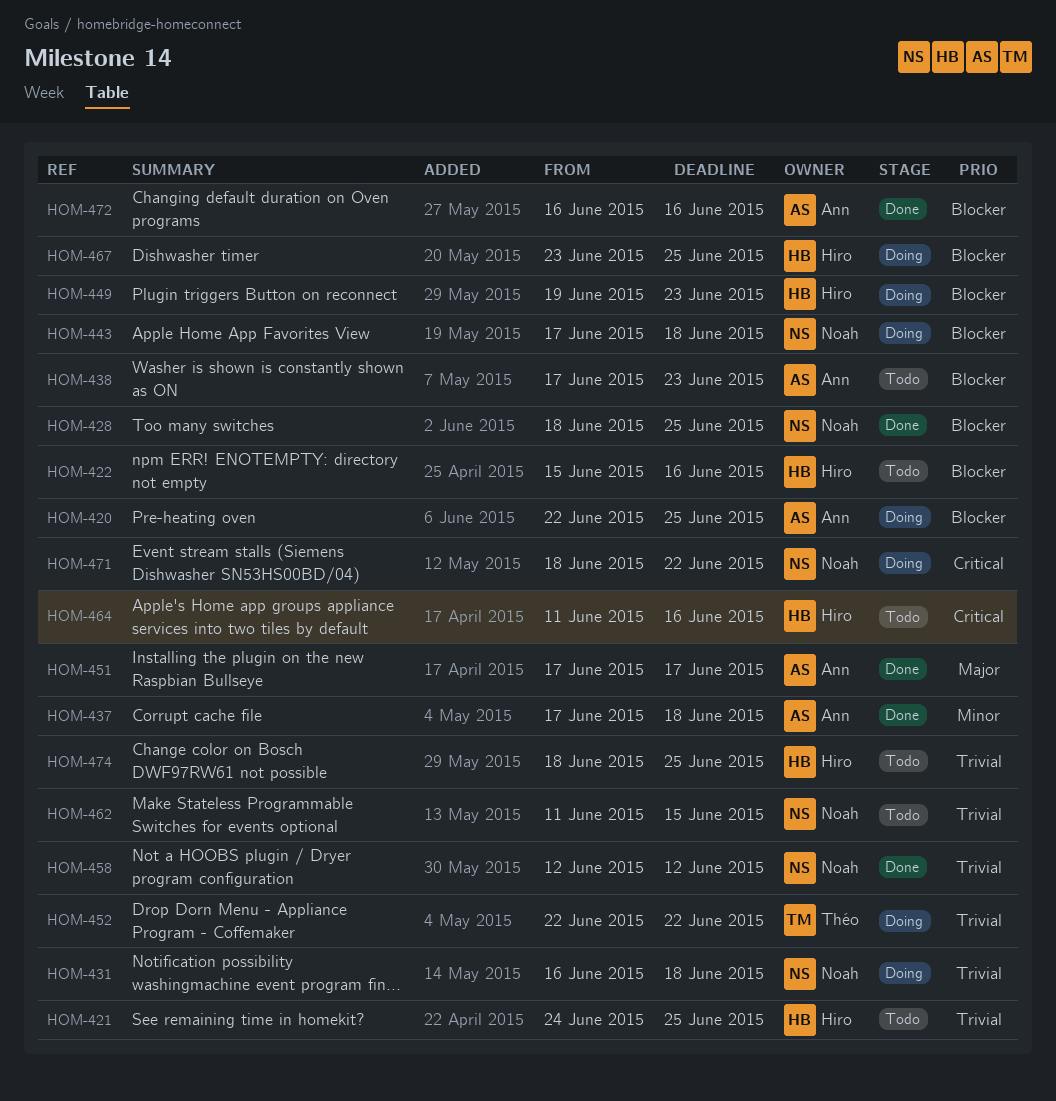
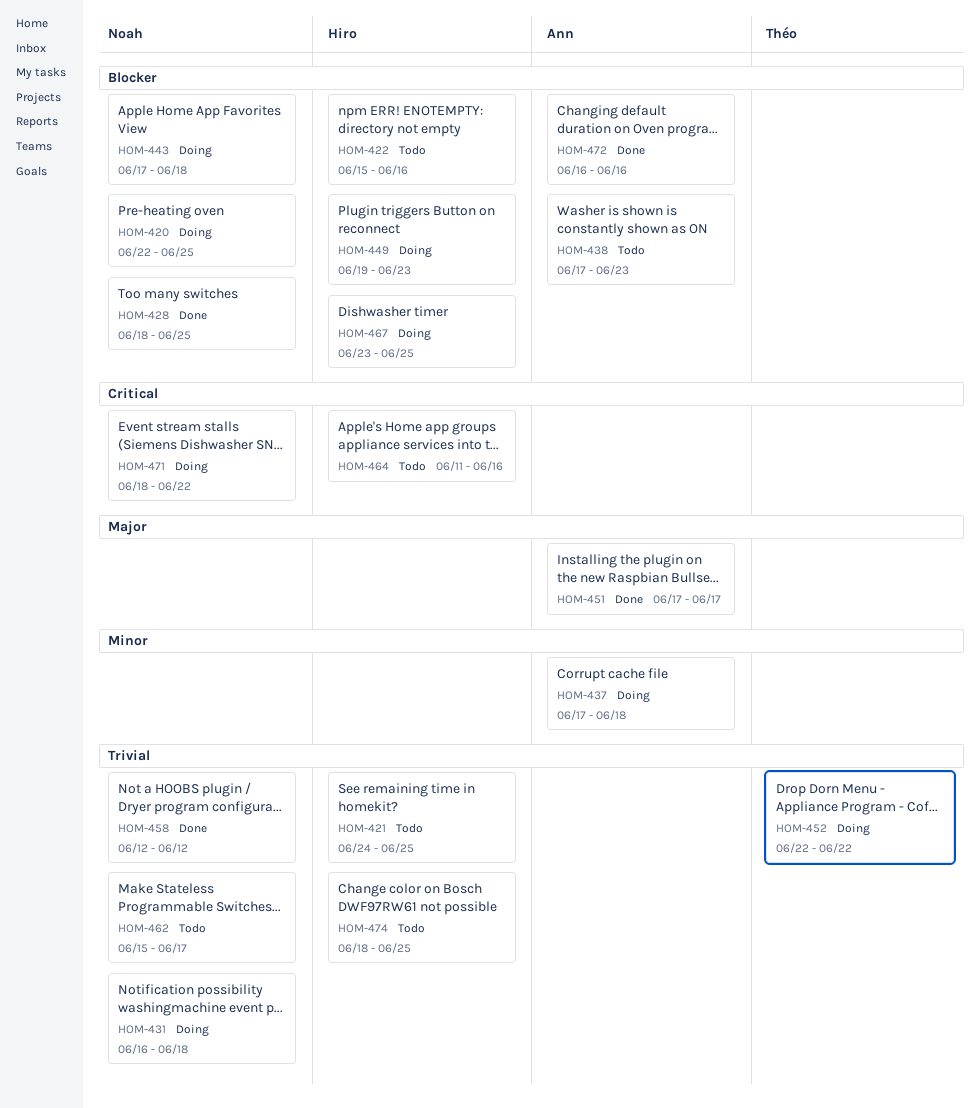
HOM-420, owner: Ann -> Noah
HOM-437, status: Done -> Doing
HOM-462, start: Jun 11 -> Jun 15
HOM-462, due: Jun 15 -> Jun 17

